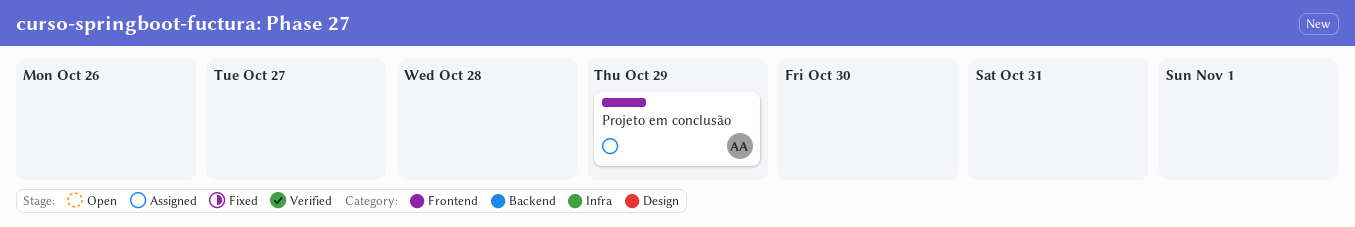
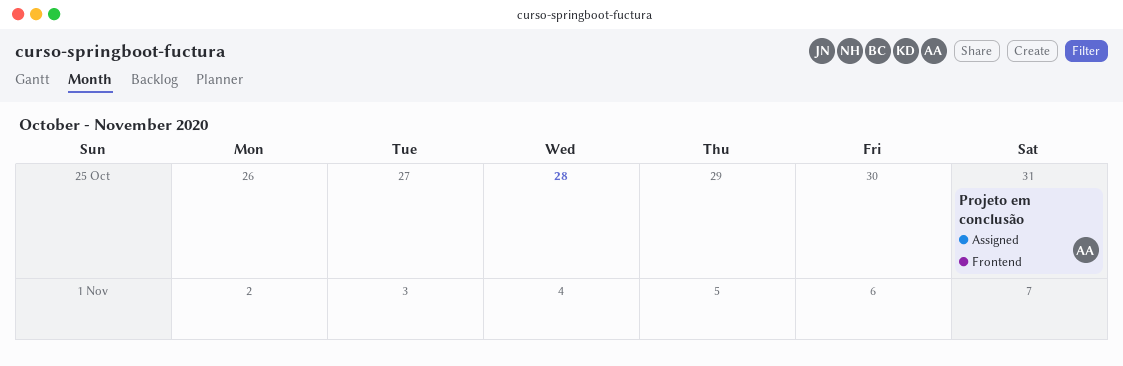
Projeto em conclusão, due: Oct 29 -> Oct 31

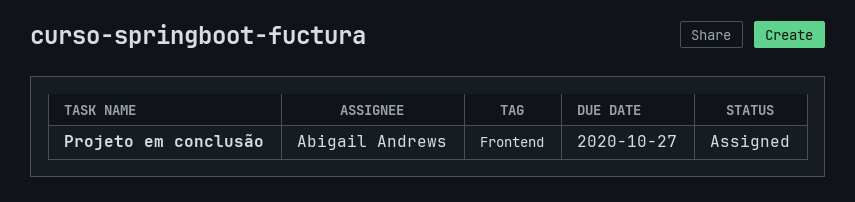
Projeto em conclusão, due: Oct 31 -> Oct 27

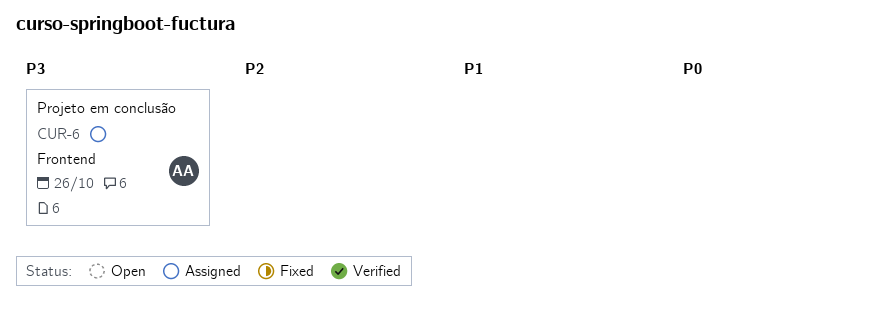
Projeto em conclusão, due: Oct 27 -> Oct 26

